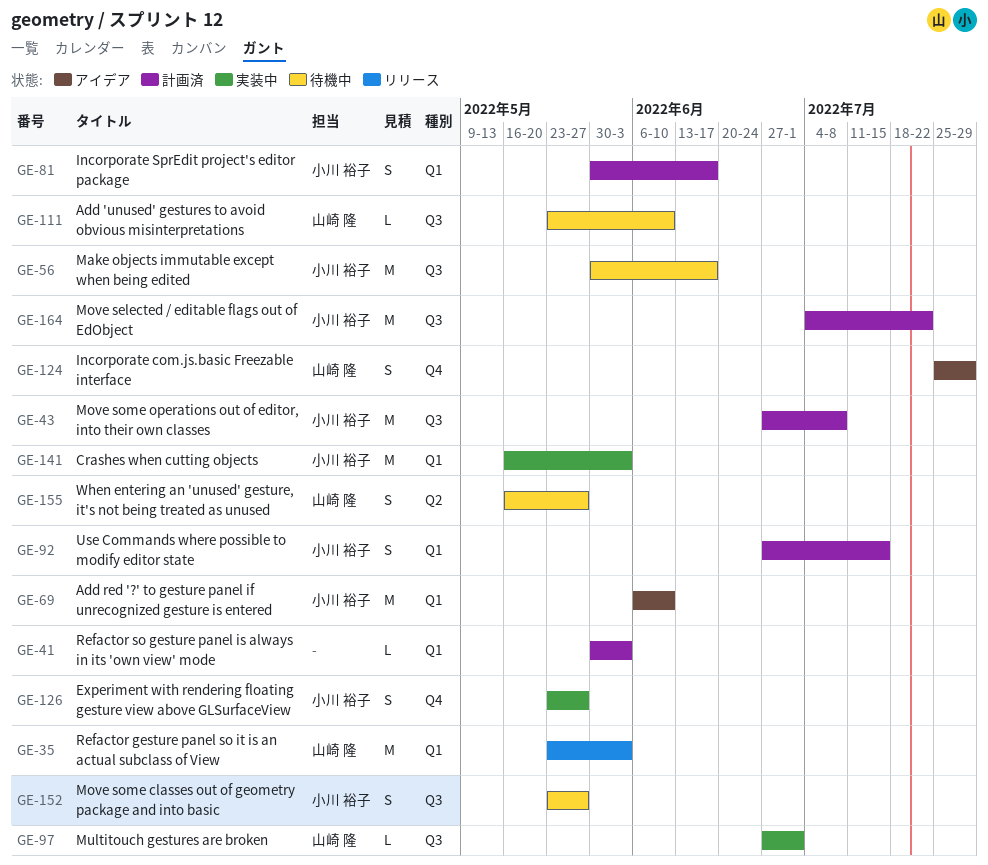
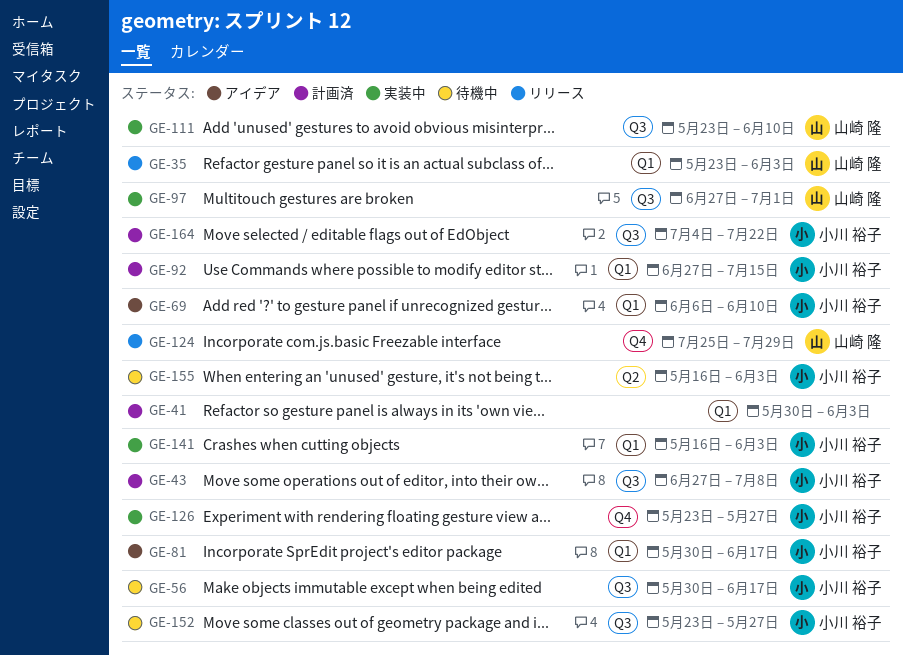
GE-81, status: 計画済 -> アイデア
GE-111, status: 待機中 -> 実装中
GE-124, status: アイデア -> リリース
GE-155, owner: 山崎 隆 -> 小川 裕子
GE-155, due: May 27 -> Jun 3

